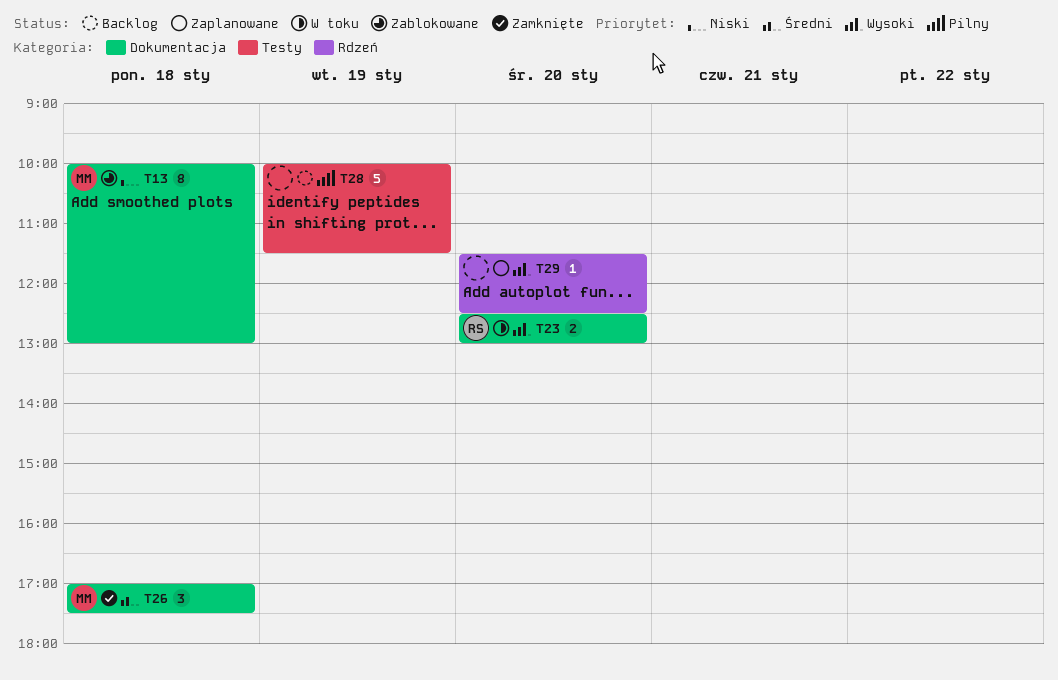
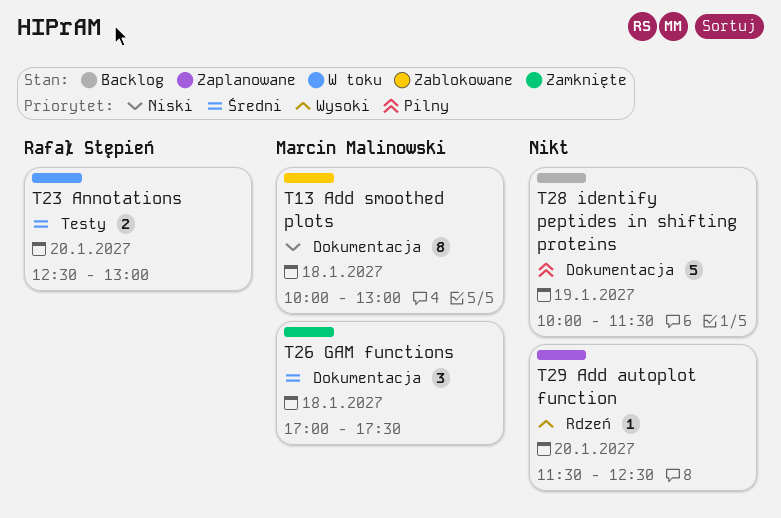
T23, priority: Wysoki -> Średni
T23, label: Dokumentacja -> Testy
T28, label: Testy -> Dokumentacja

